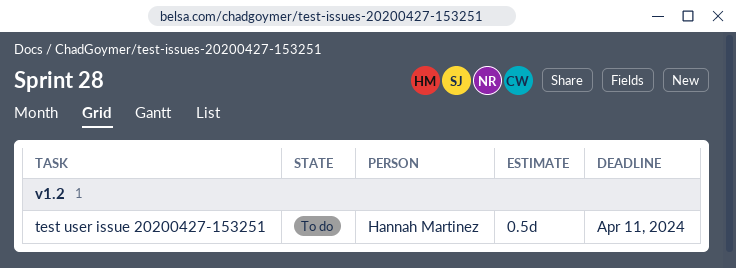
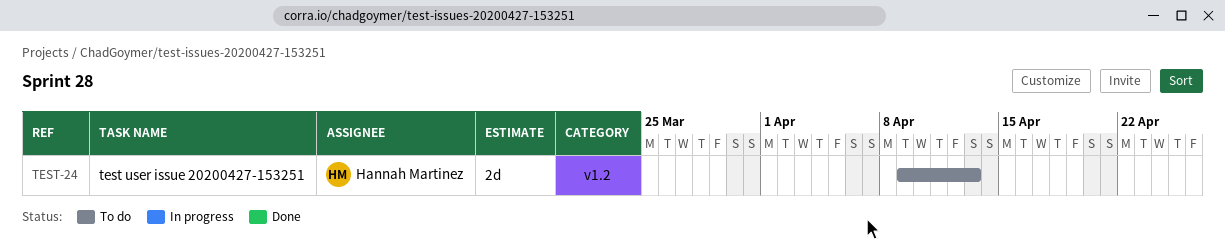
test user issue 20200427-153251, estimate: 0.5d -> 2d
test user issue 20200427-153251, due: Apr 11 -> Apr 13

